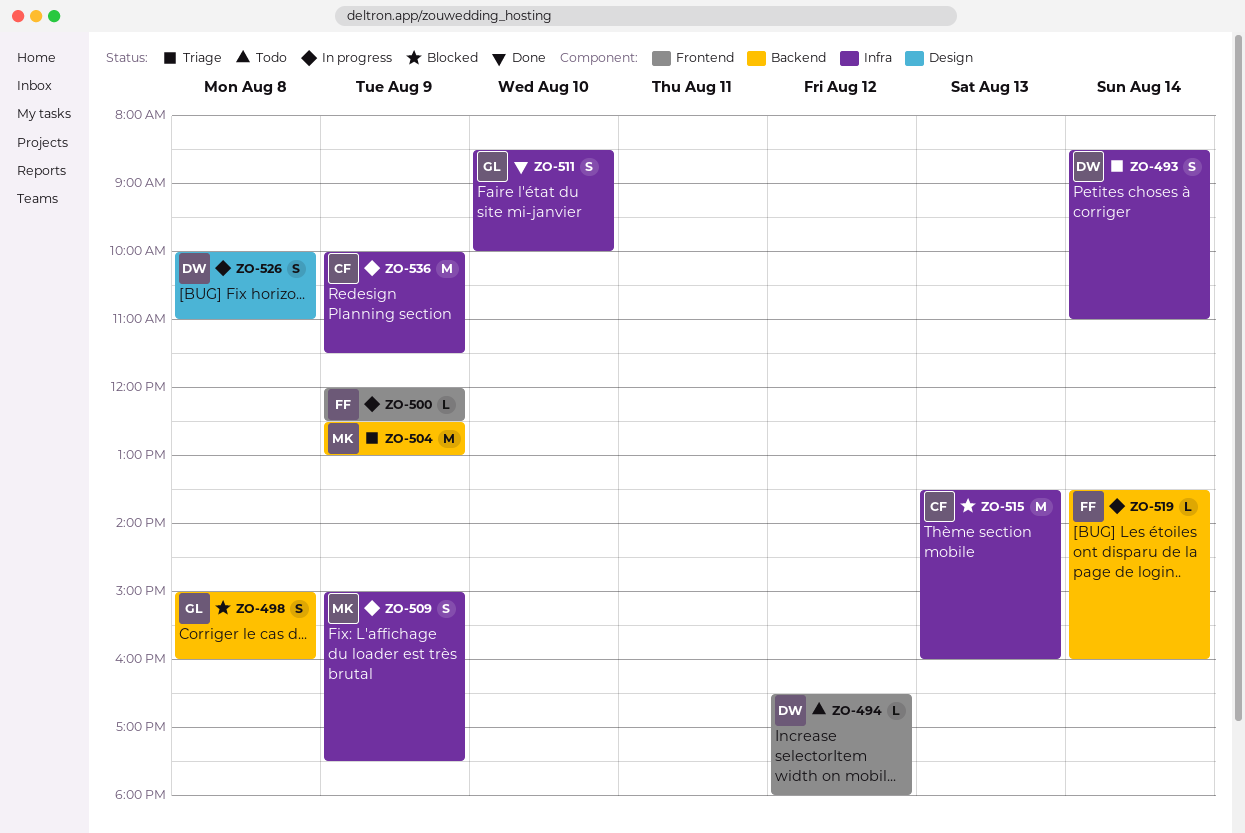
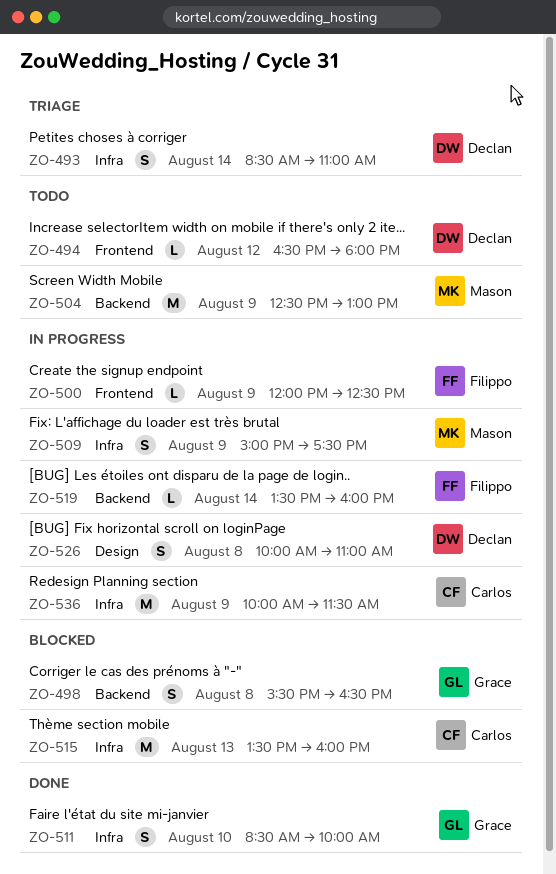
ZO-498, begins: 15:00 -> 15:30
ZO-498, ends: 16:00 -> 16:30
ZO-504, status: Triage -> Todo

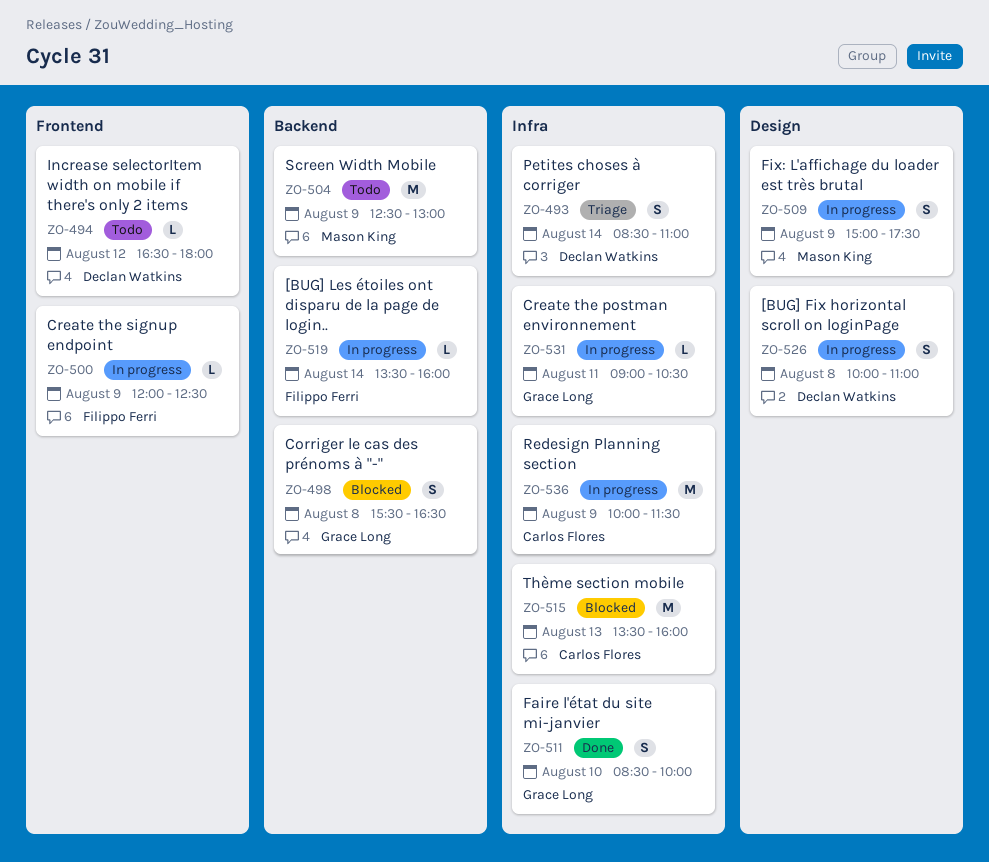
ZO-509, label: Infra -> Design
ZO-531: none -> present

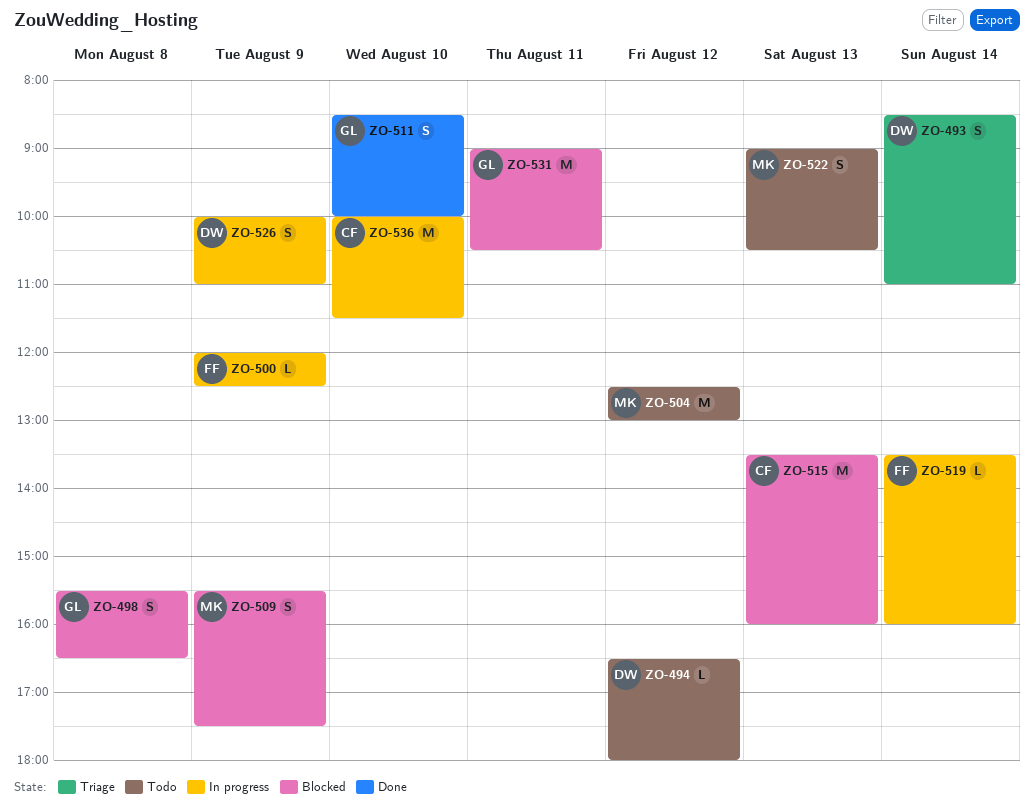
ZO-504, day: Aug 9 -> Aug 12
ZO-509, status: In progress -> Blocked
ZO-509, begins: 15:00 -> 15:30
ZO-522: none -> present
ZO-526, day: Aug 8 -> Aug 9
ZO-531, status: In progress -> Blocked
ZO-531, estimate: L -> M
ZO-536, day: Aug 9 -> Aug 10

